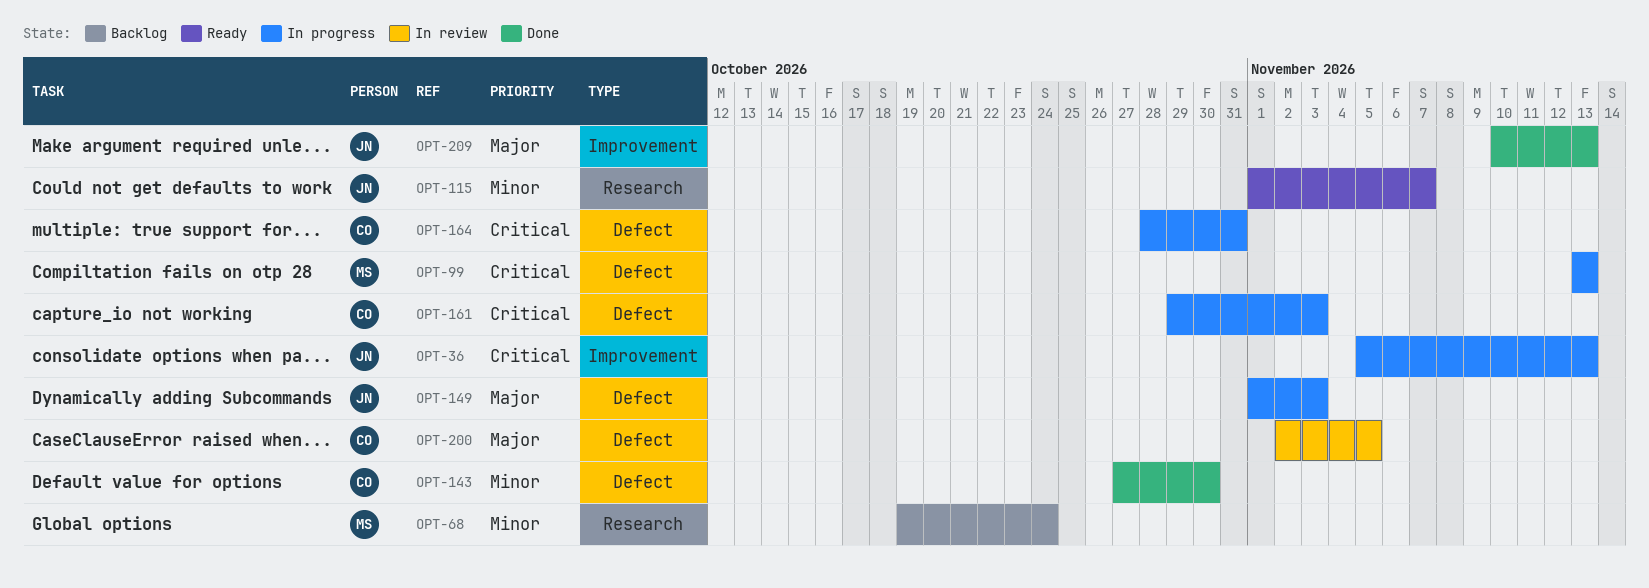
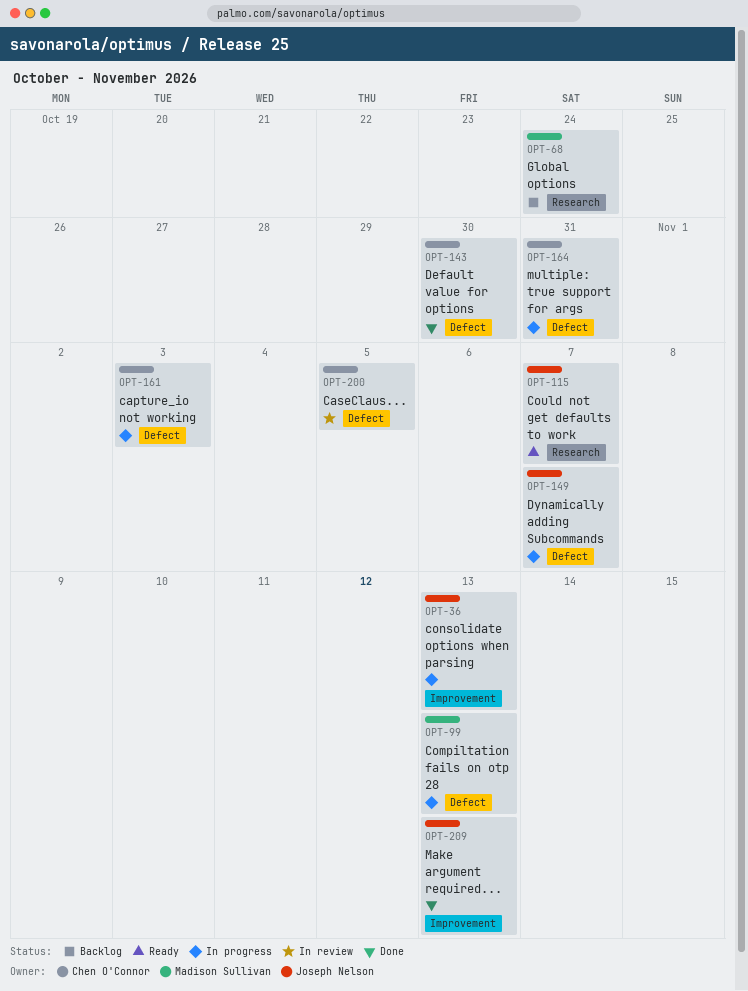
OPT-149, due: Nov 3 -> Nov 7

